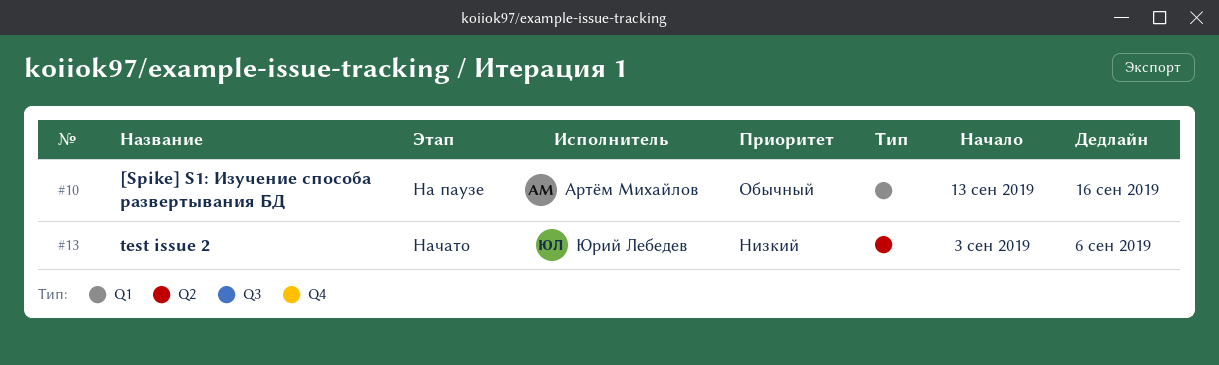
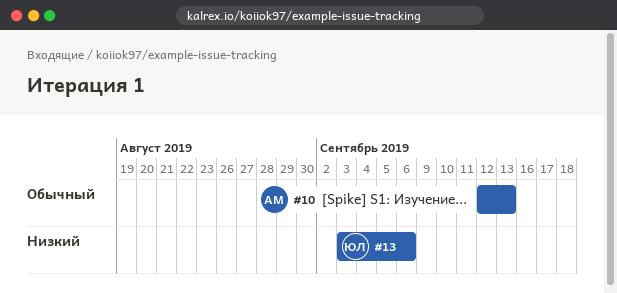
#10, start: Sep 13 -> Sep 12
#10, due: Sep 16 -> Sep 13

